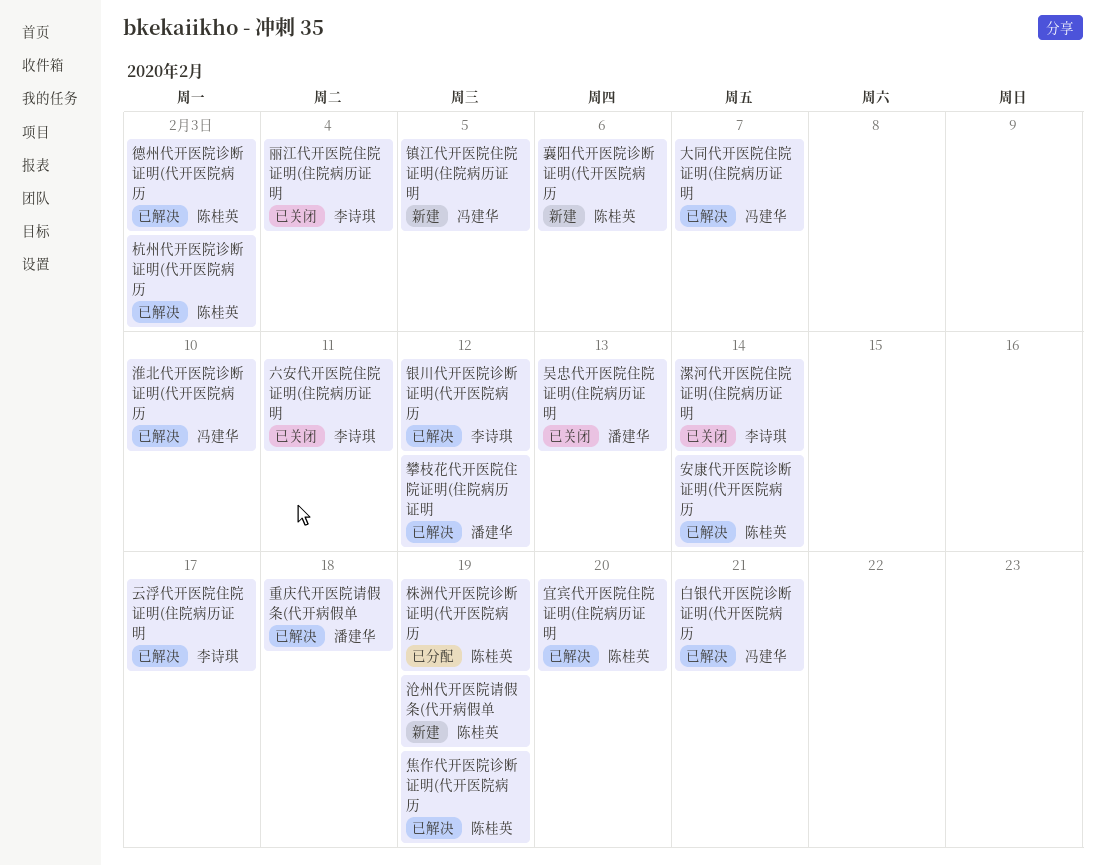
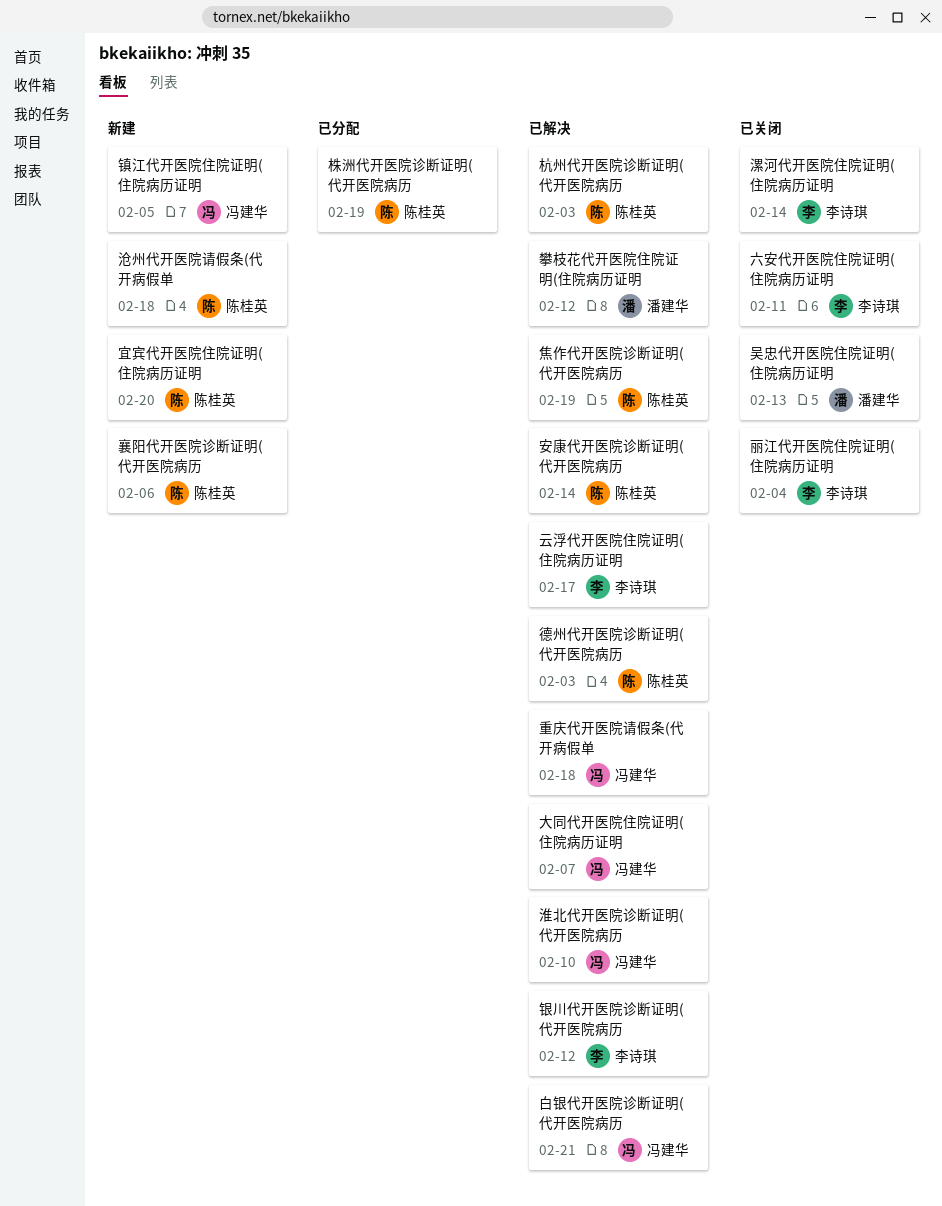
宜宾代开医院住院证明(住院病历证明, status: 已解决 -> 新建
沧州代开医院请假条(代开病假单, due: Feb 19 -> Feb 18
重庆代开医院请假条(代开病假单, owner: 潘建华 -> 冯建华

